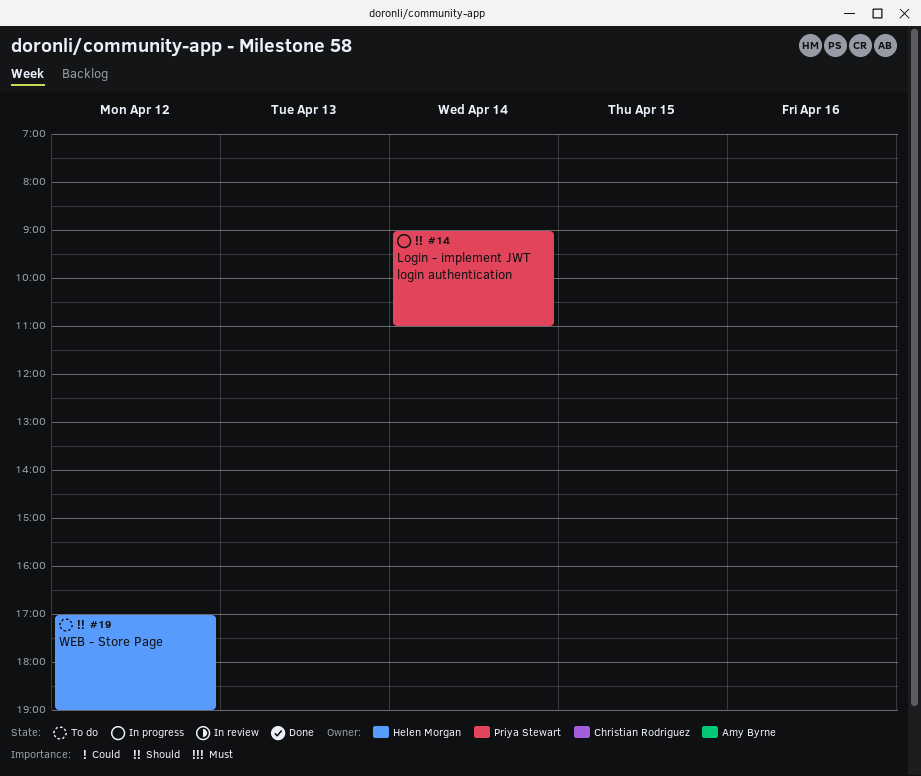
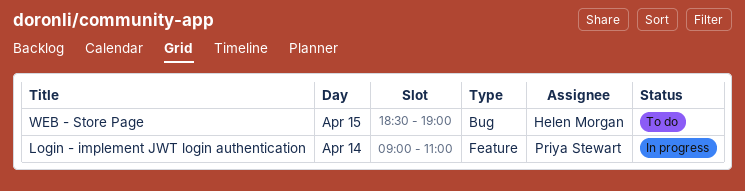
WEB - Store Page, day: Apr 12 -> Apr 15
WEB - Store Page, begins: 17:00 -> 18:30

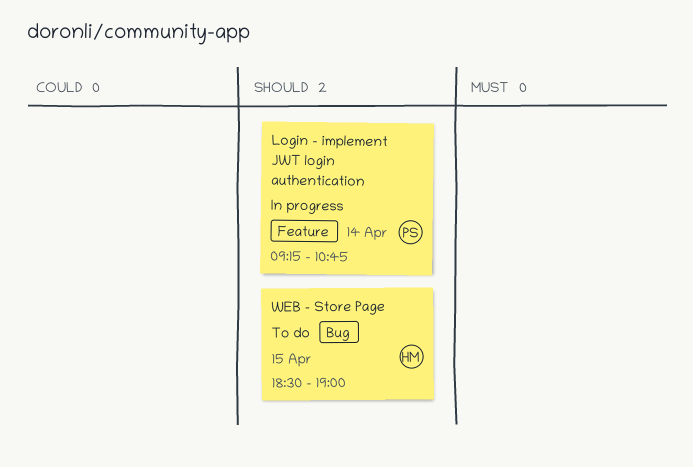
Login - implement JWT login authentication, begins: 09:00 -> 09:15
Login - implement JWT login authentication, ends: 11:00 -> 10:45

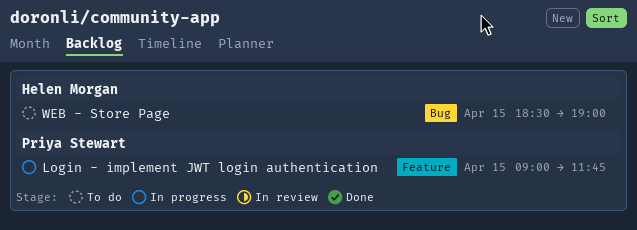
Login - implement JWT login authentication, day: Apr 14 -> Apr 15
Login - implement JWT login authentication, begins: 09:15 -> 09:00
Login - implement JWT login authentication, ends: 10:45 -> 11:45

